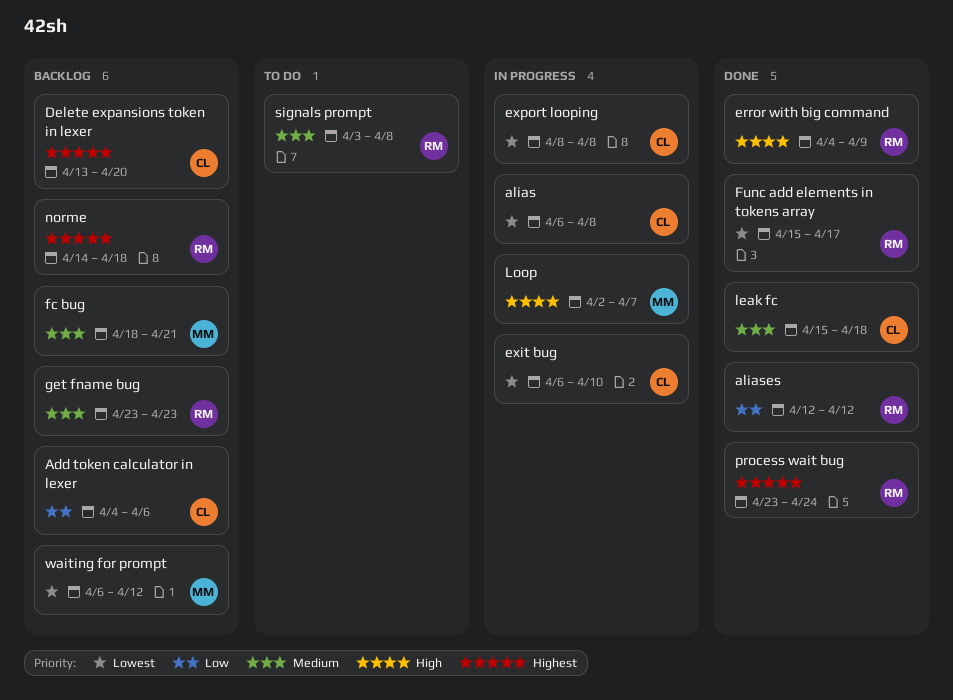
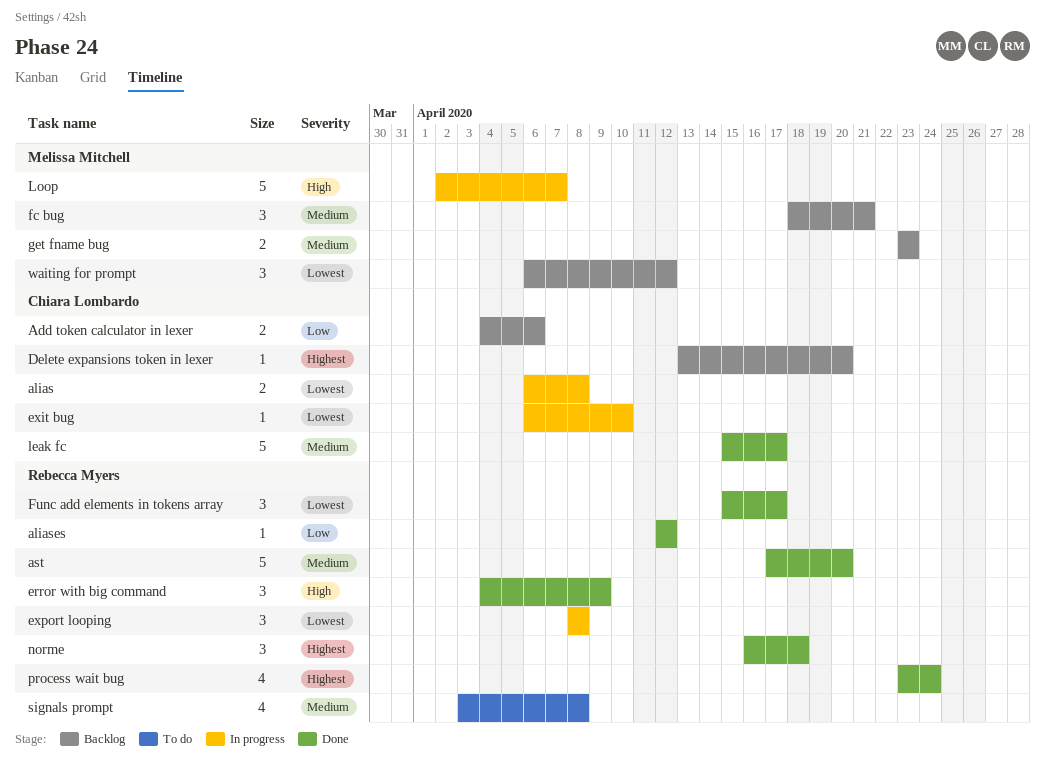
ast: none -> present
export looping, owner: Chiara Lombardo -> Rebecca Myers
get fname bug, owner: Rebecca Myers -> Melissa Mitchell
leak fc, due: Apr 18 -> Apr 17
norme, status: Backlog -> Done
norme, start: Apr 14 -> Apr 16

